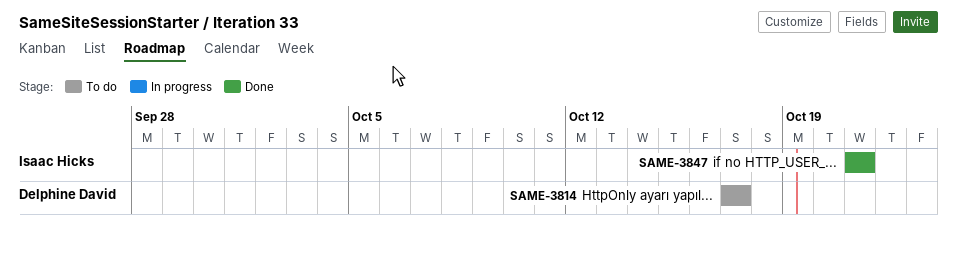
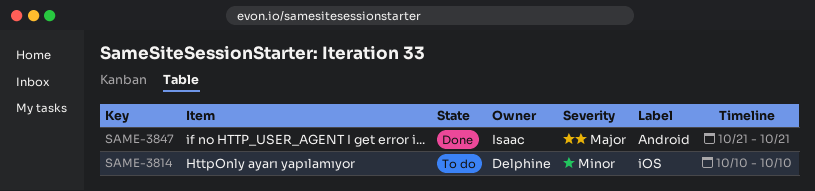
SAME-3814, start: Oct 17 -> Oct 10
SAME-3814, due: Oct 17 -> Oct 10

